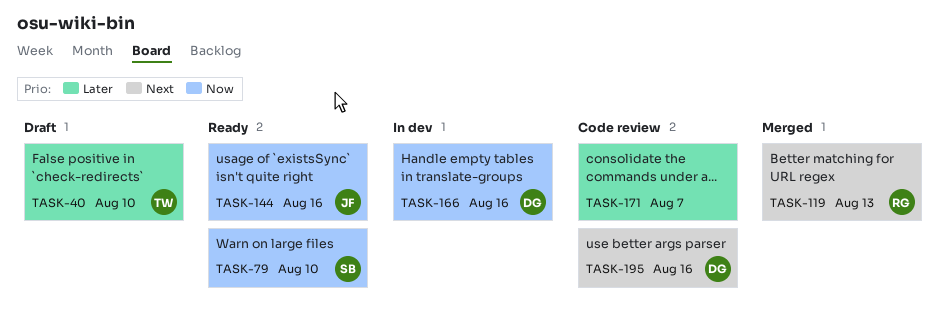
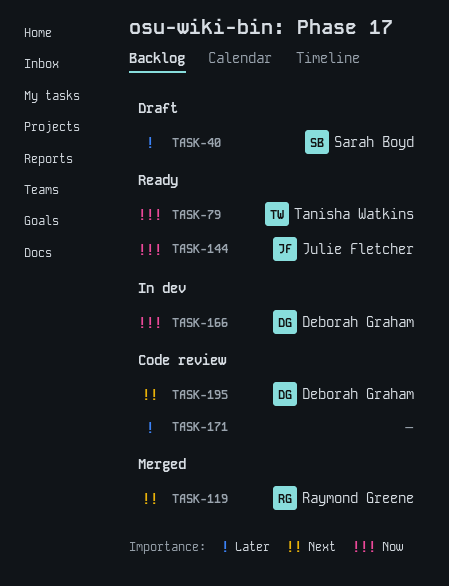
TASK-40, owner: Tanisha Watkins -> Sarah Boyd
TASK-79, owner: Sarah Boyd -> Tanisha Watkins

